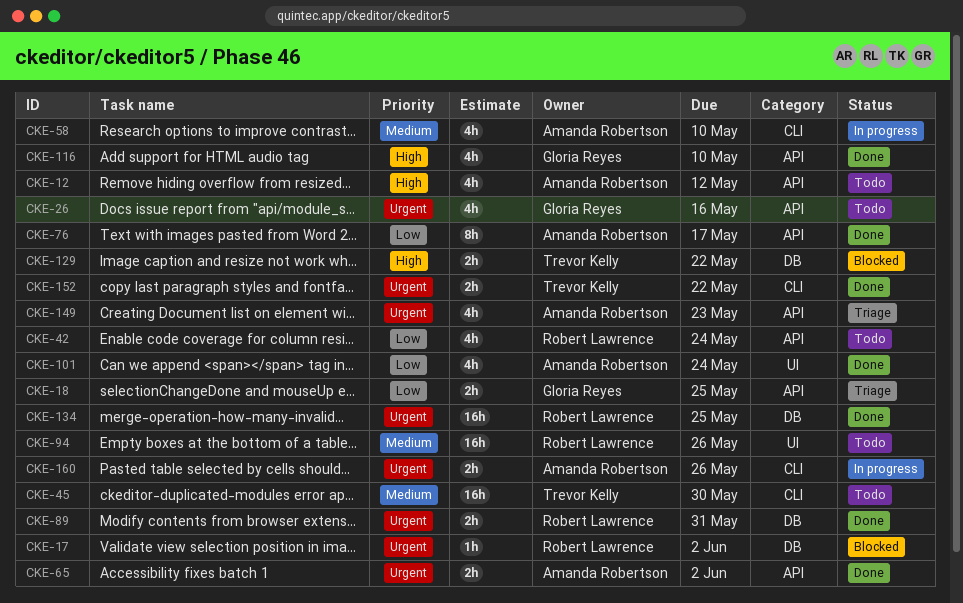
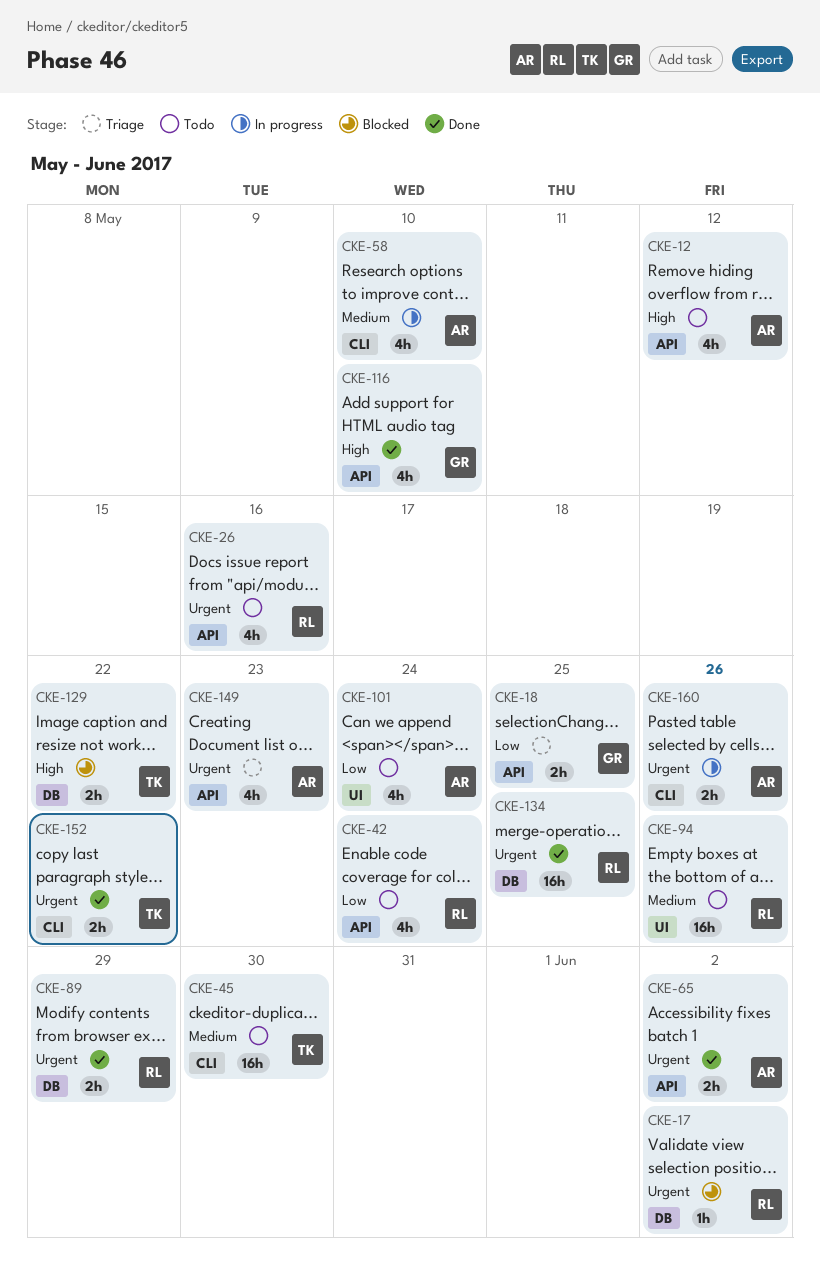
CKE-26, owner: Gloria Reyes -> Robert Lawrence
CKE-76: present -> none
CKE-89, due: May 31 -> May 29
CKE-101, status: Done -> Todo

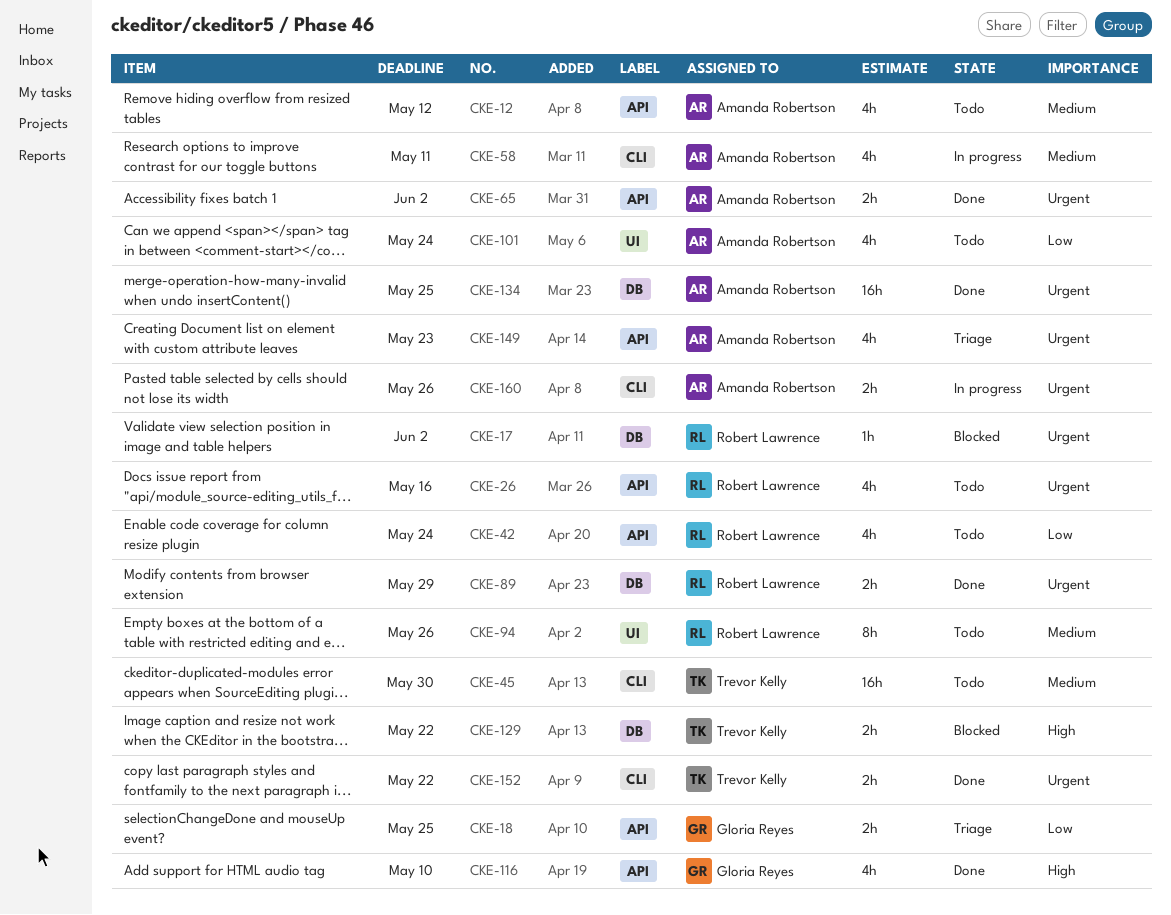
CKE-12, priority: High -> Medium
CKE-58, due: May 10 -> May 11
CKE-94, estimate: 16h -> 8h
CKE-134, owner: Robert Lawrence -> Amanda Robertson

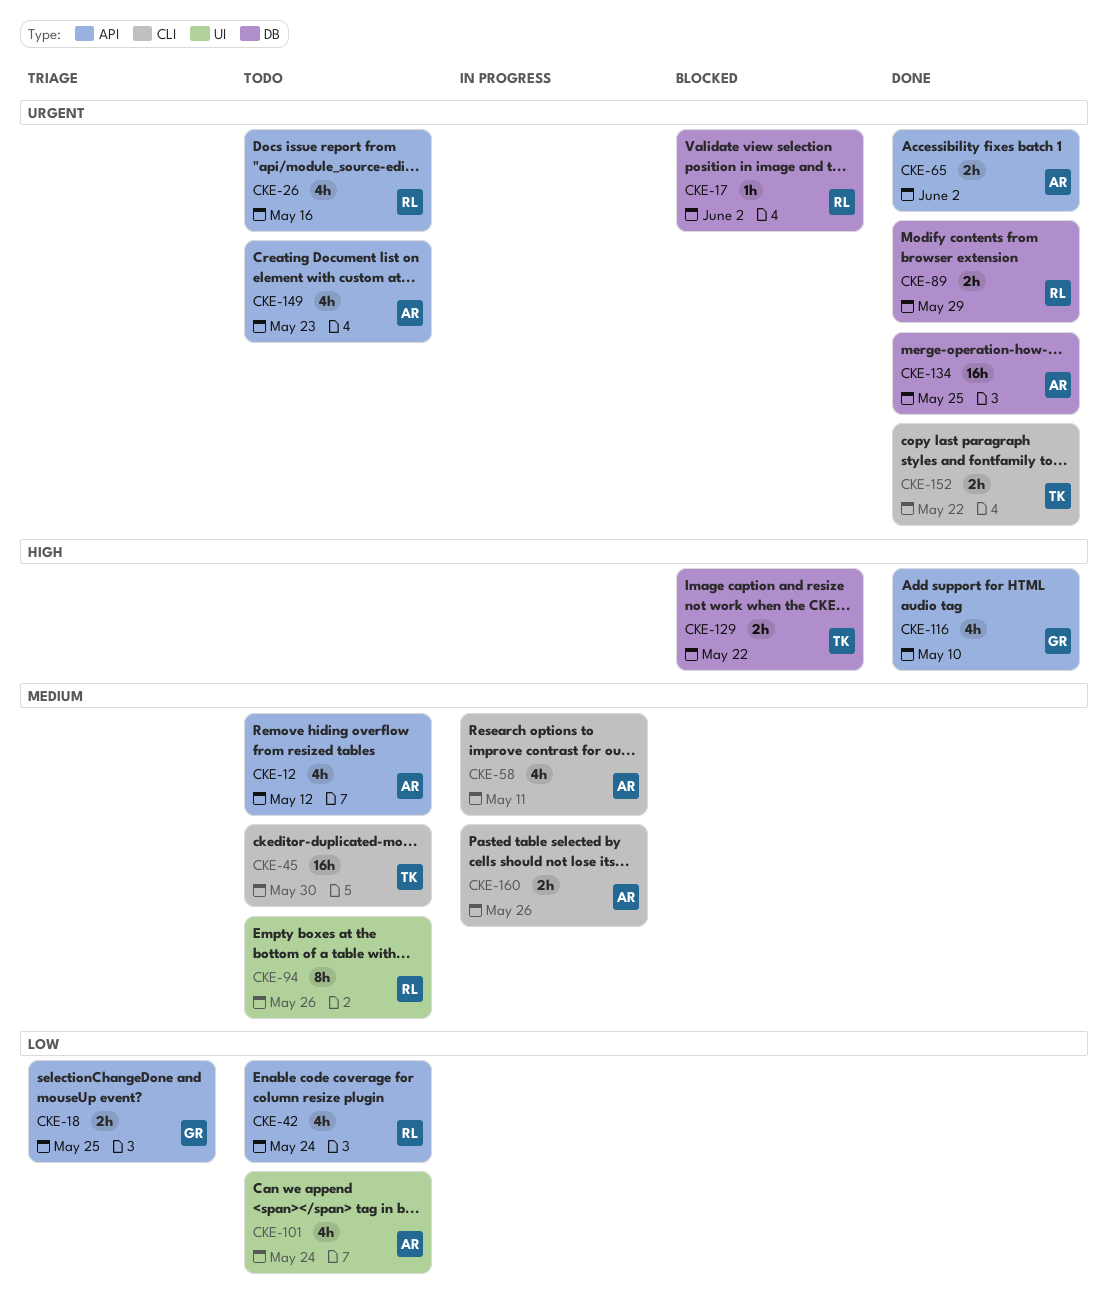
CKE-149, status: Triage -> Todo
CKE-160, priority: Urgent -> Medium

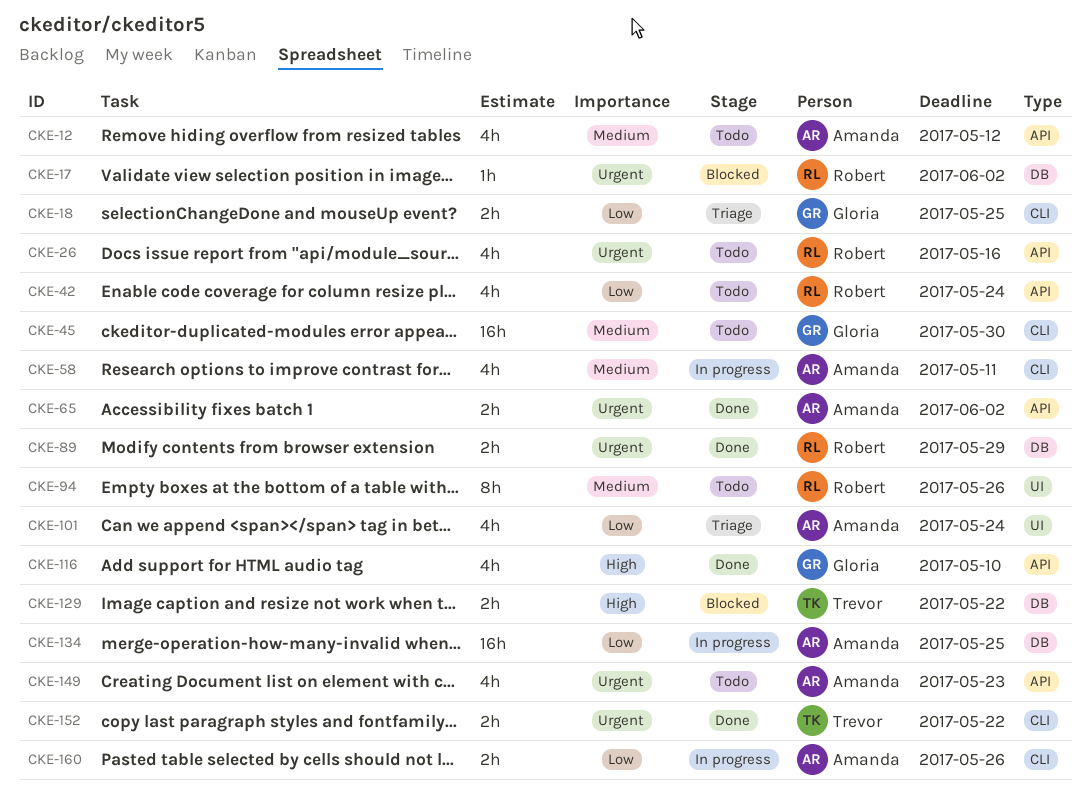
CKE-18, label: API -> CLI
CKE-45, owner: Trevor -> Gloria
CKE-101, status: Todo -> Triage
CKE-134, status: Done -> In progress
CKE-134, priority: Urgent -> Low
CKE-160, priority: Medium -> Low

